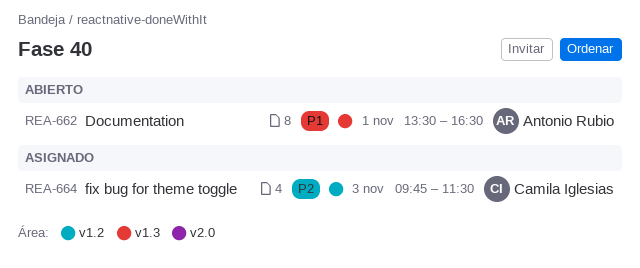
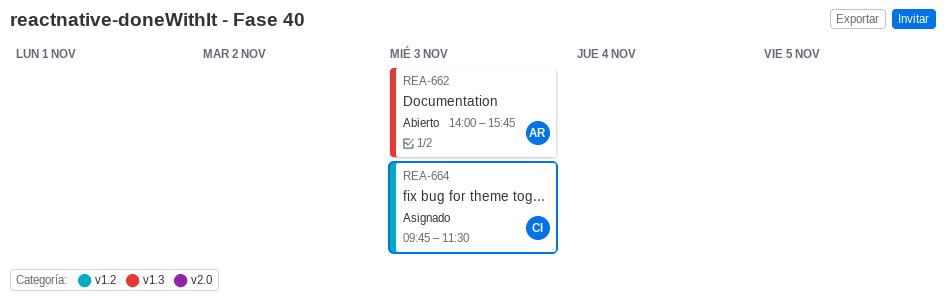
REA-662, day: Nov 1 -> Nov 3
REA-662, begins: 13:30 -> 14:00
REA-662, ends: 16:30 -> 15:45

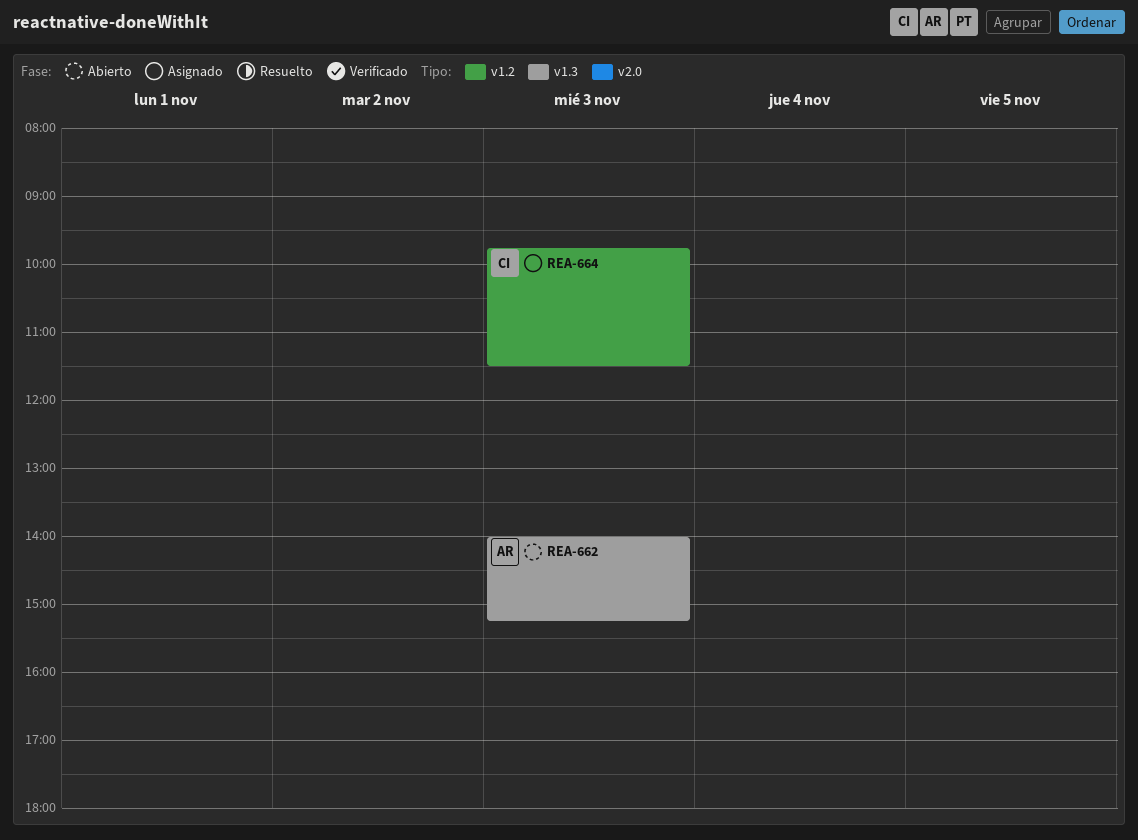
REA-662, ends: 15:45 -> 15:15

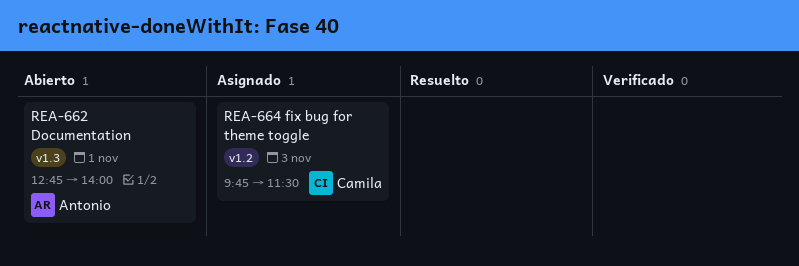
REA-662, day: Nov 3 -> Nov 1
REA-662, begins: 14:00 -> 12:45
REA-662, ends: 15:15 -> 14:00

